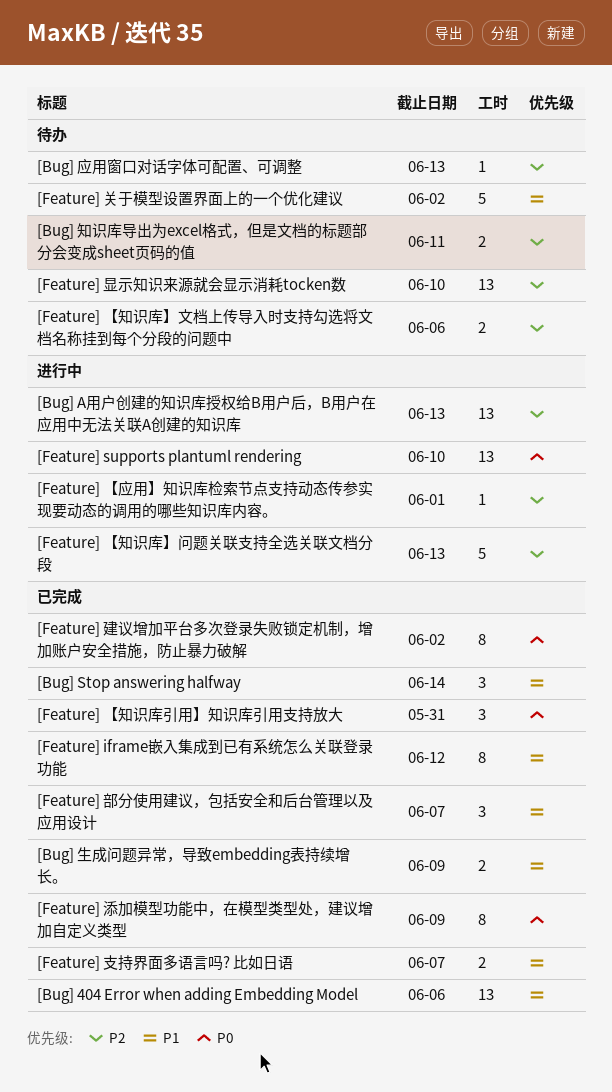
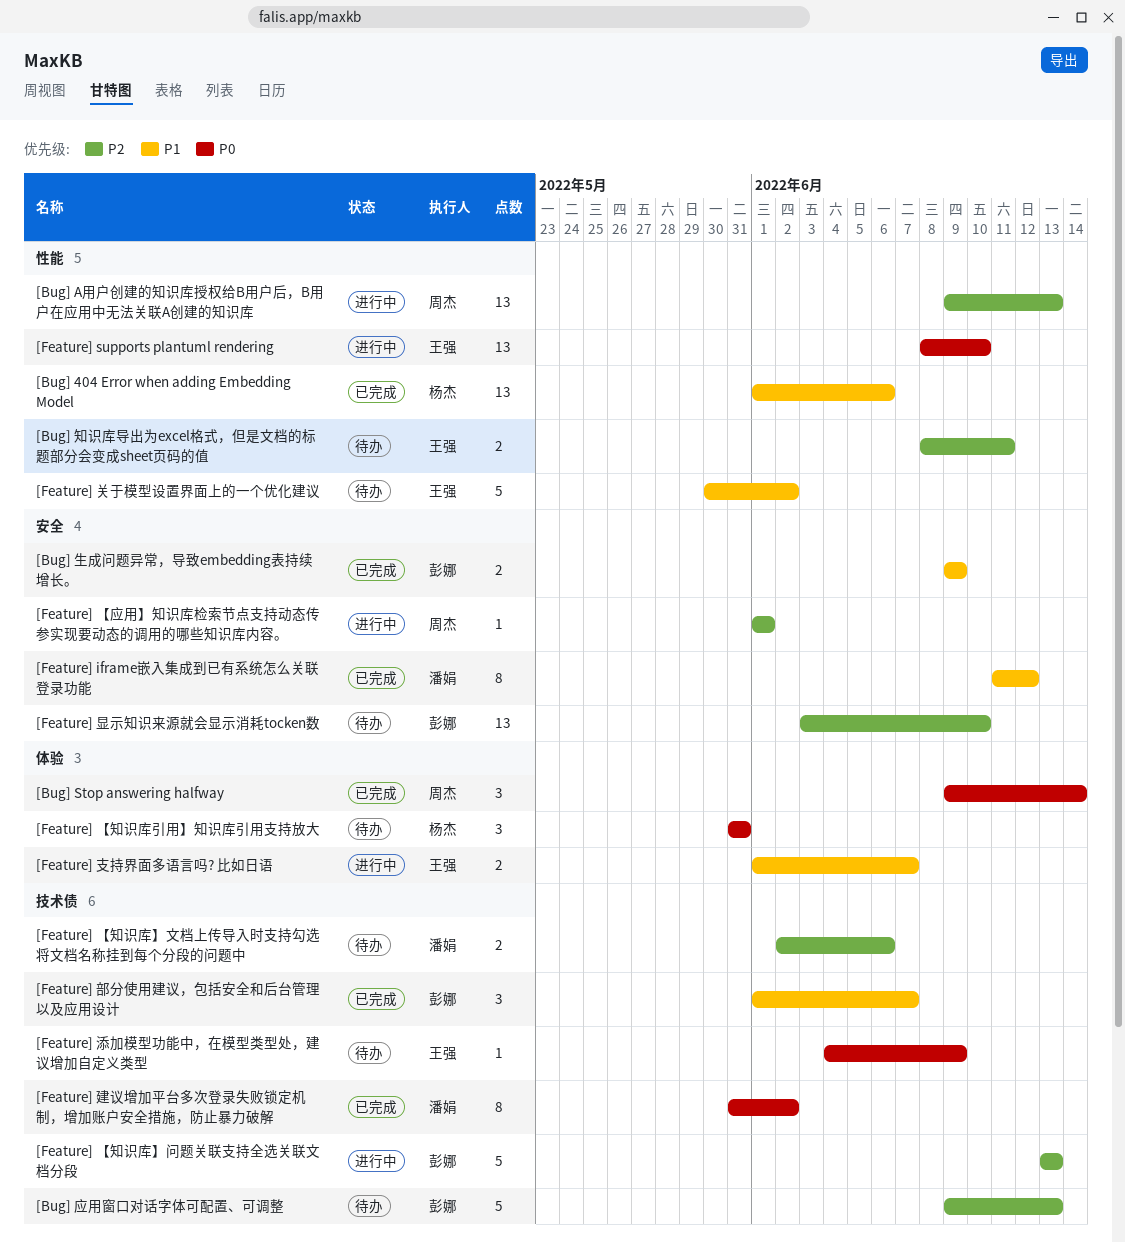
[Bug] Stop answering halfway, priority: P1 -> P0
[Bug] 应用窗口对话字体可配置、可调整, estimate: 1 -> 5
[Feature] 【知识库引用】知识库引用支持放大, status: 已完成 -> 待办
[Feature] 支持界面多语言吗? 比如日语, status: 已完成 -> 进行中
[Feature] 添加模型功能中，在模型类型处，建议增加自定义类型, status: 已完成 -> 待办
[Feature] 添加模型功能中，在模型类型处，建议增加自定义类型, estimate: 8 -> 1

